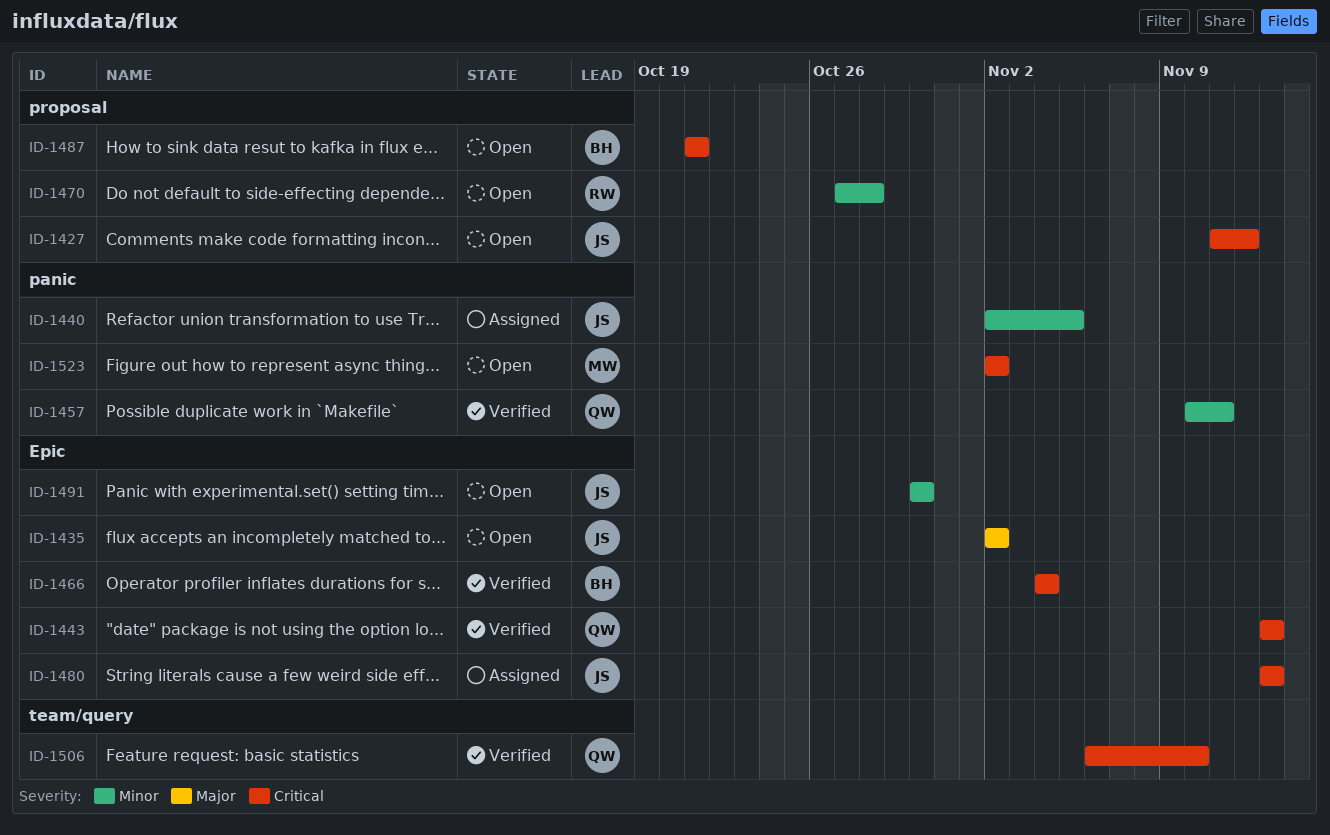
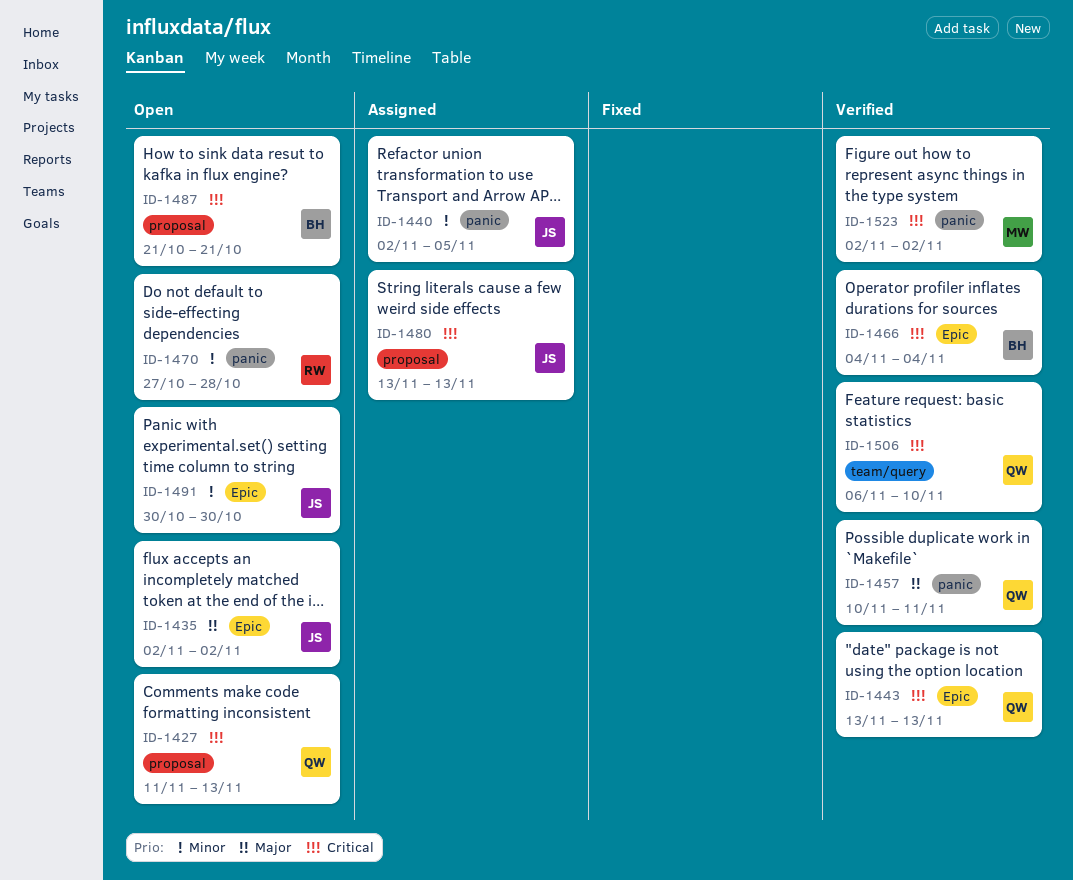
ID-1427, owner: JS -> QW
ID-1427, due: Nov 12 -> Nov 13
ID-1457, priority: Minor -> Major
ID-1470, label: proposal -> panic
ID-1480, label: Epic -> proposal
ID-1523, status: Open -> Verified

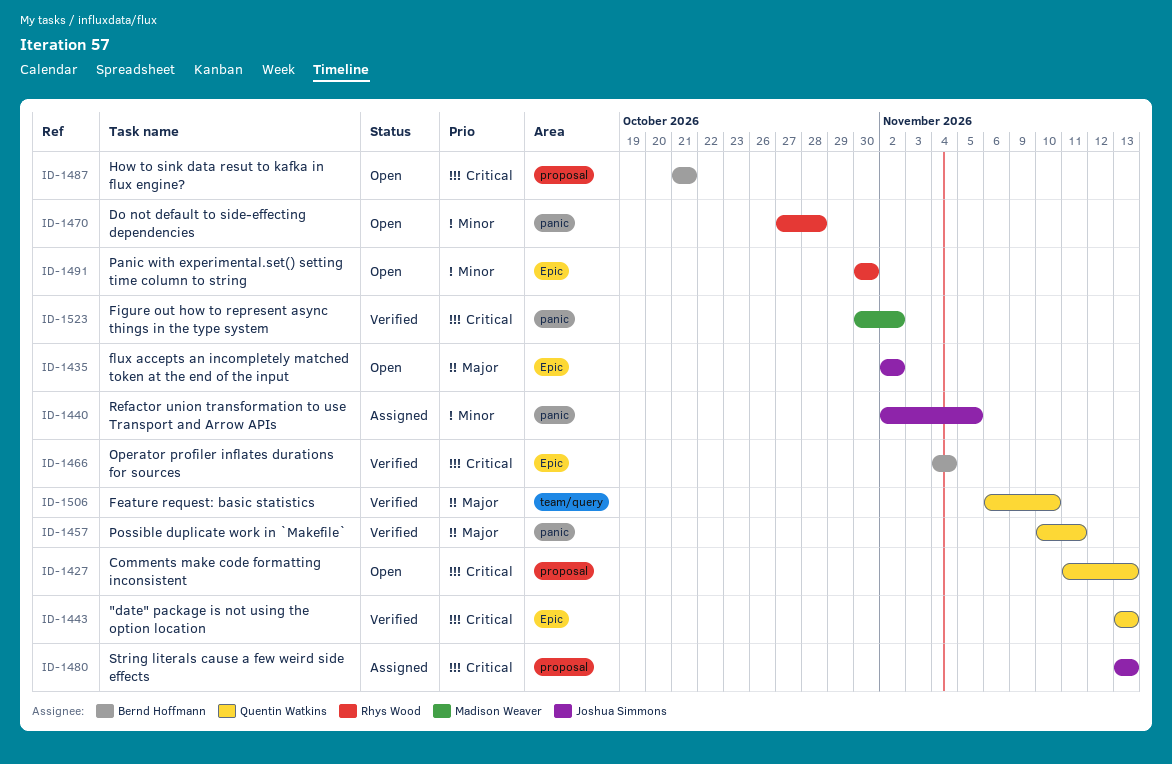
ID-1491, owner: Joshua Simmons -> Rhys Wood
ID-1506, priority: Critical -> Major
ID-1523, start: Nov 2 -> Oct 30

